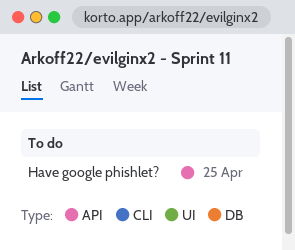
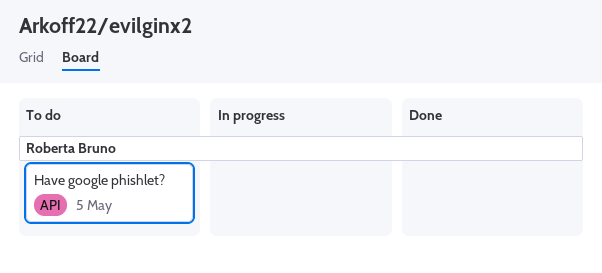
Have google phishlet?, due: Apr 25 -> May 5

